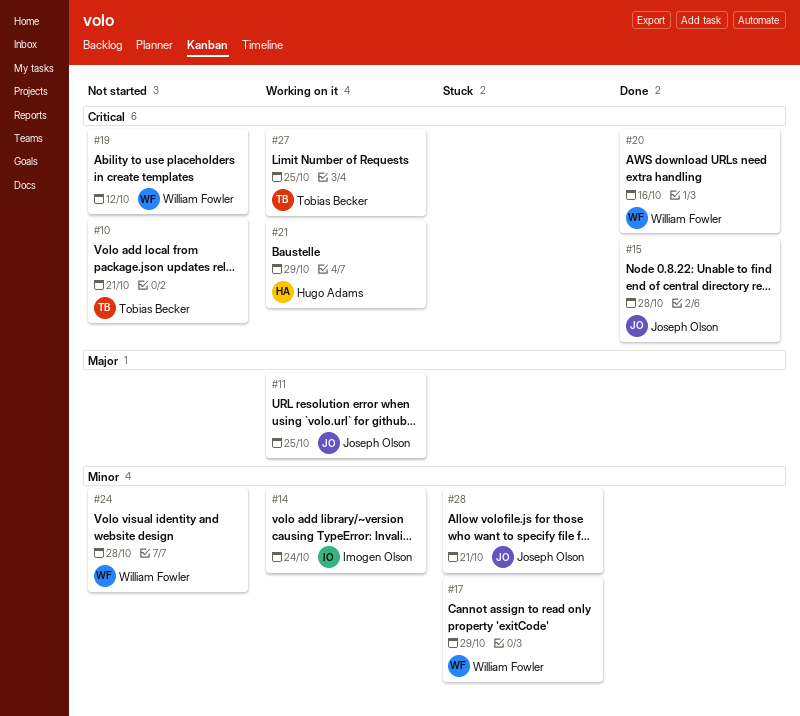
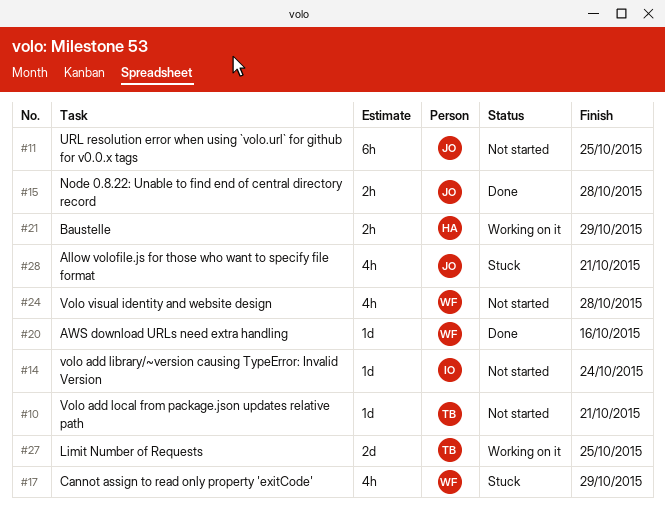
#11, status: Working on it -> Not started
#14, status: Working on it -> Not started
#19: present -> none

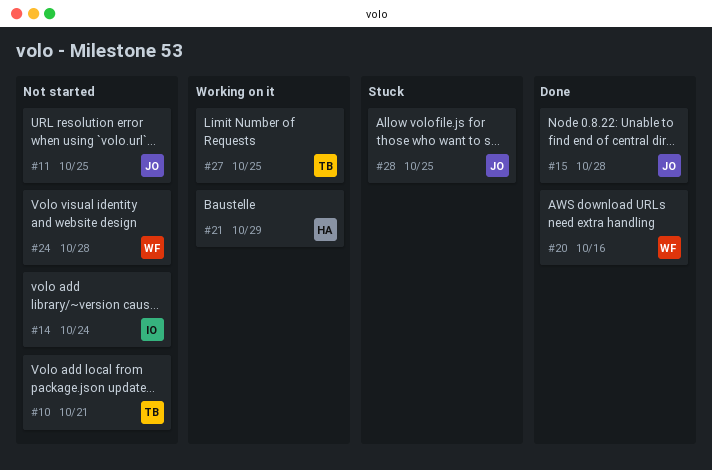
#17: present -> none
#28, due: Oct 21 -> Oct 25

